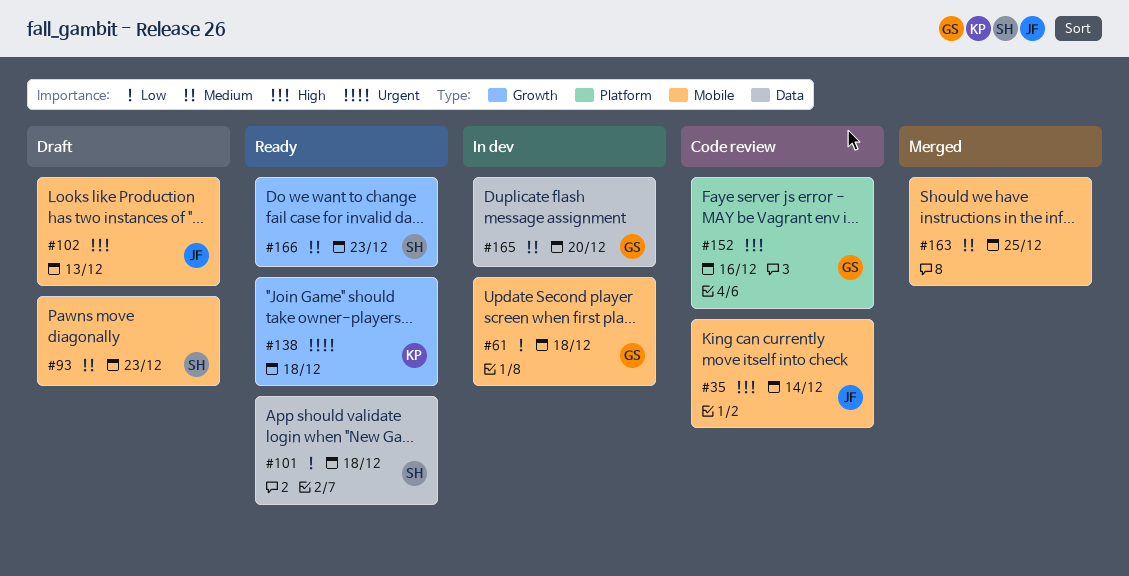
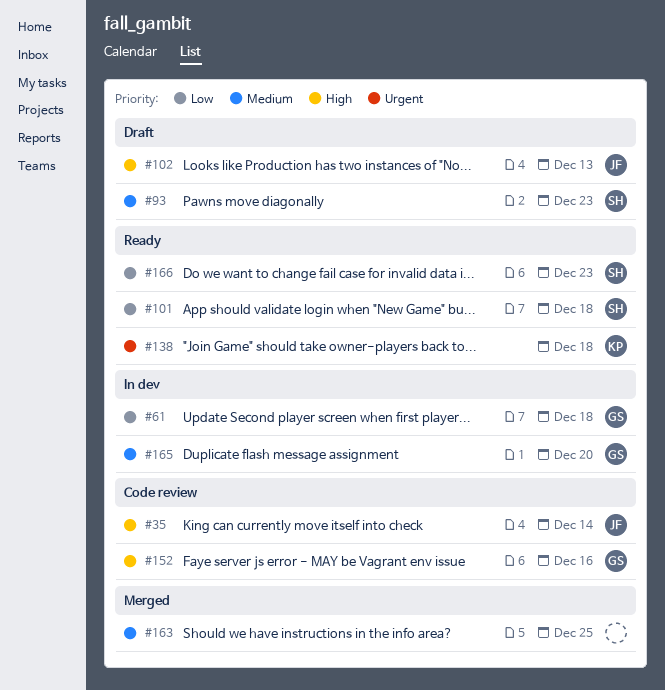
#166, priority: Medium -> Low

